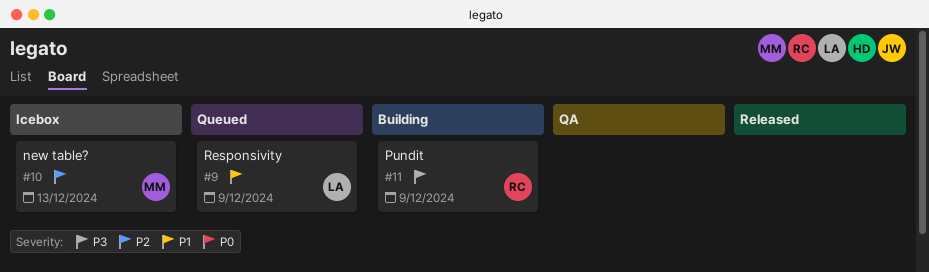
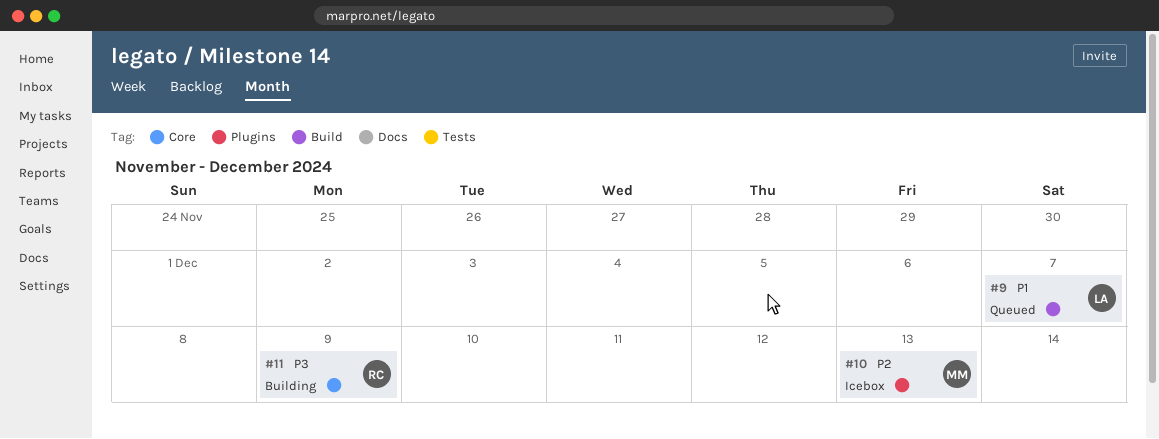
#9, due: Dec 9 -> Dec 7

